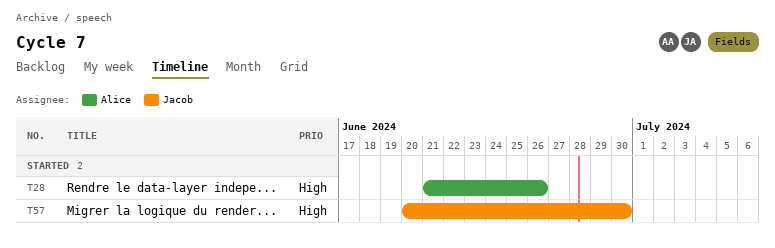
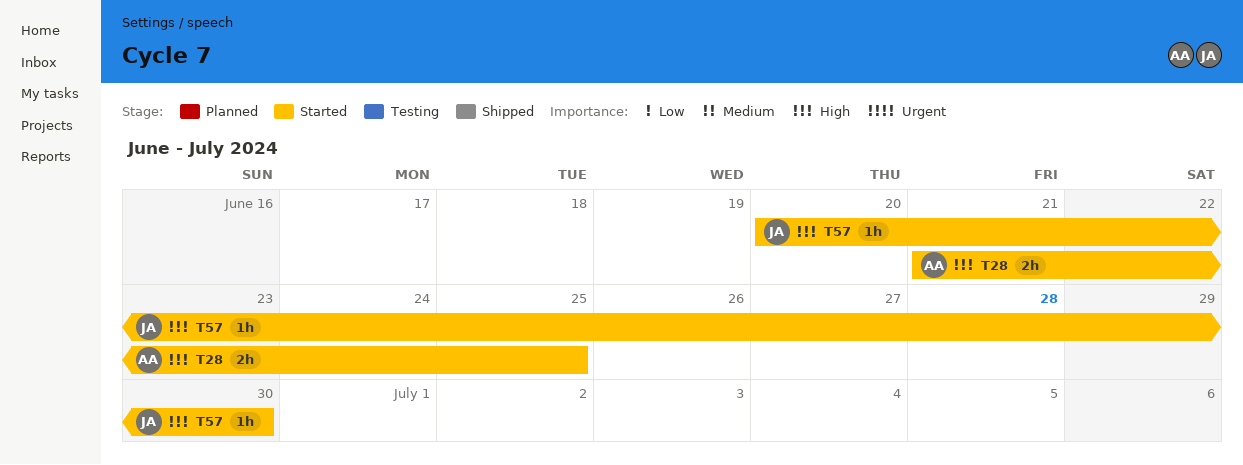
T28, due: Jun 26 -> Jun 25

